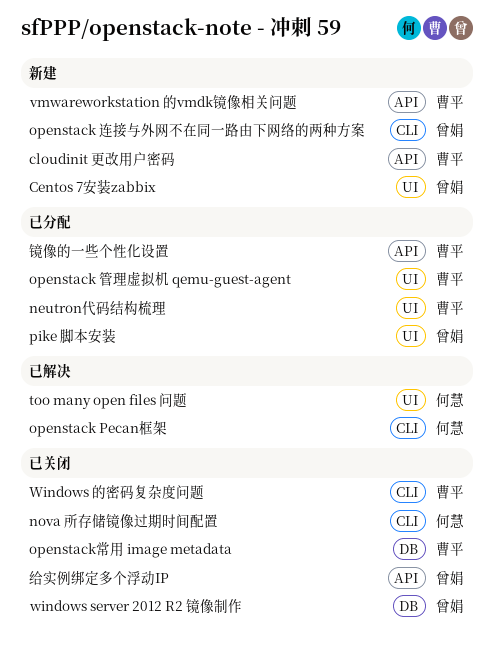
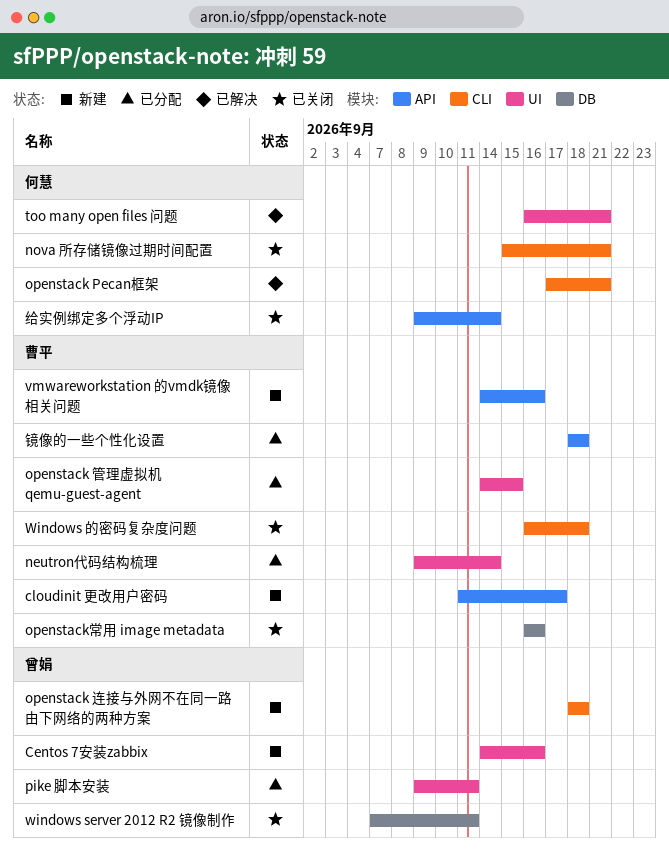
给实例绑定多个浮动IP, owner: 曾娟 -> 何慧

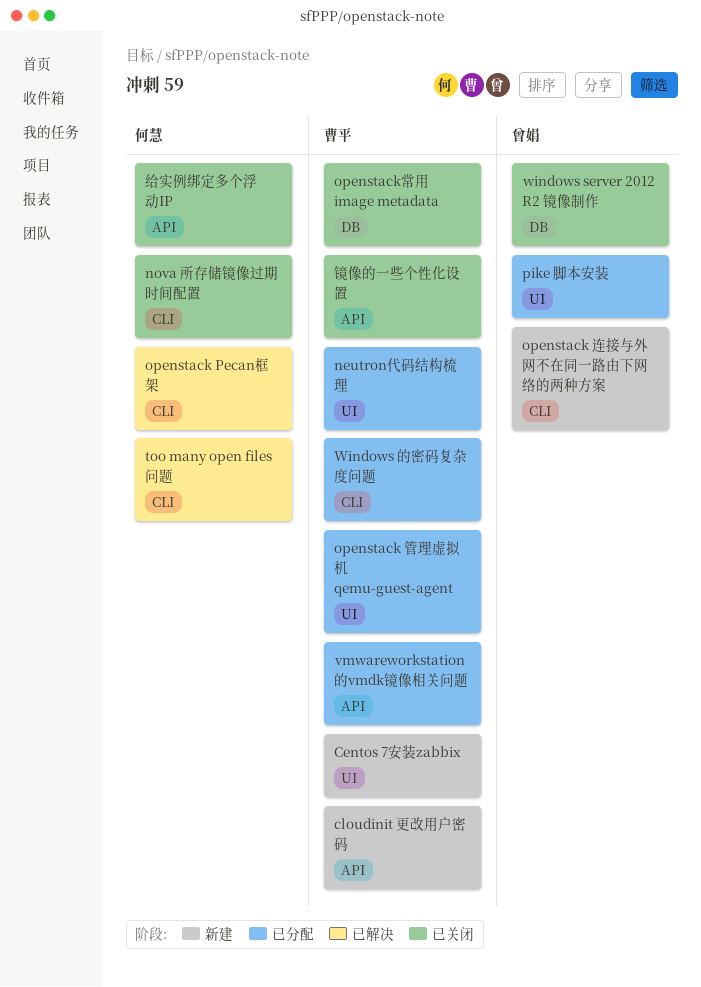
Centos 7安装zabbix, owner: 曾娟 -> 曹平
too many open files 问题, label: UI -> CLI
vmwareworkstation 的vmdk镜像相关问题, status: 新建 -> 已分配
Windows 的密码复杂度问题, status: 已关闭 -> 已分配
镜像的一些个性化设置, status: 已分配 -> 已关闭

